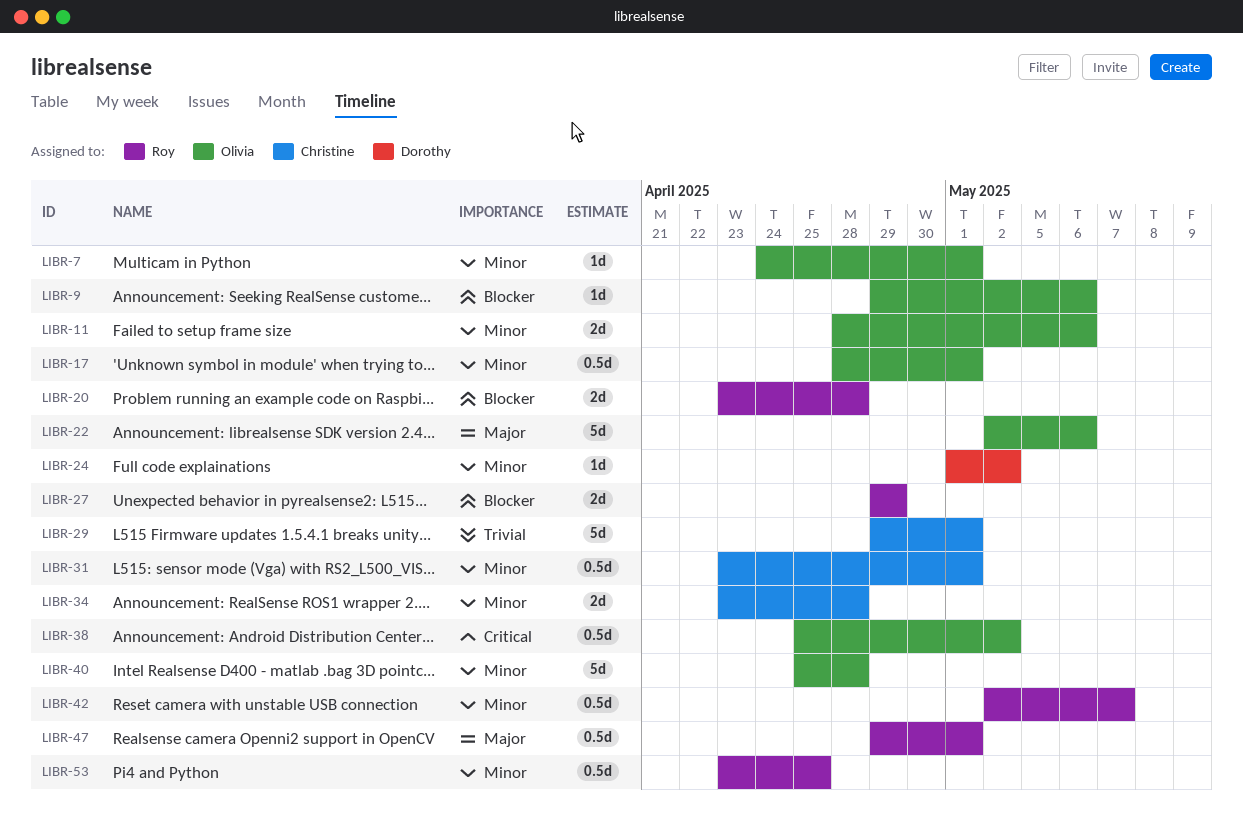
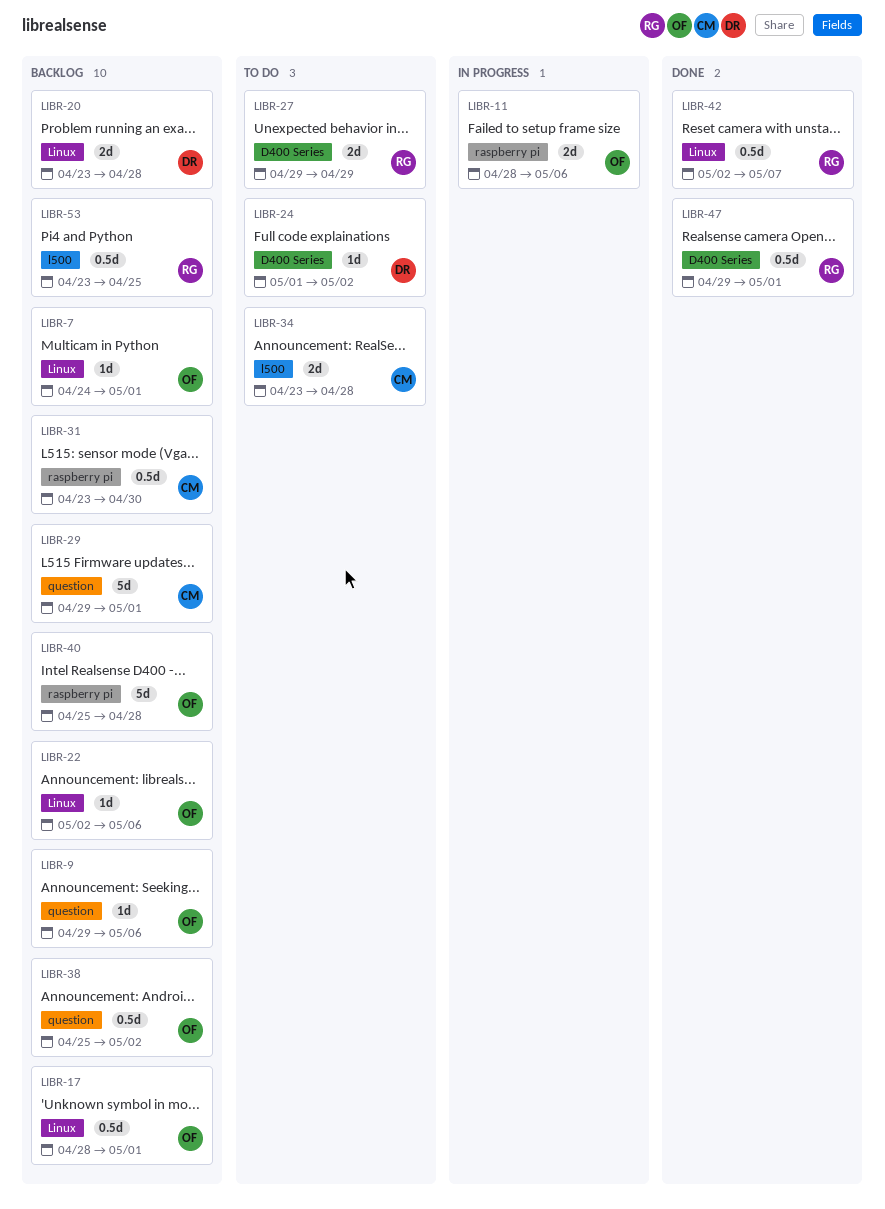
LIBR-20, owner: Roy -> Dorothy
LIBR-22, estimate: 5d -> 1d
LIBR-31, due: May 1 -> Apr 30

